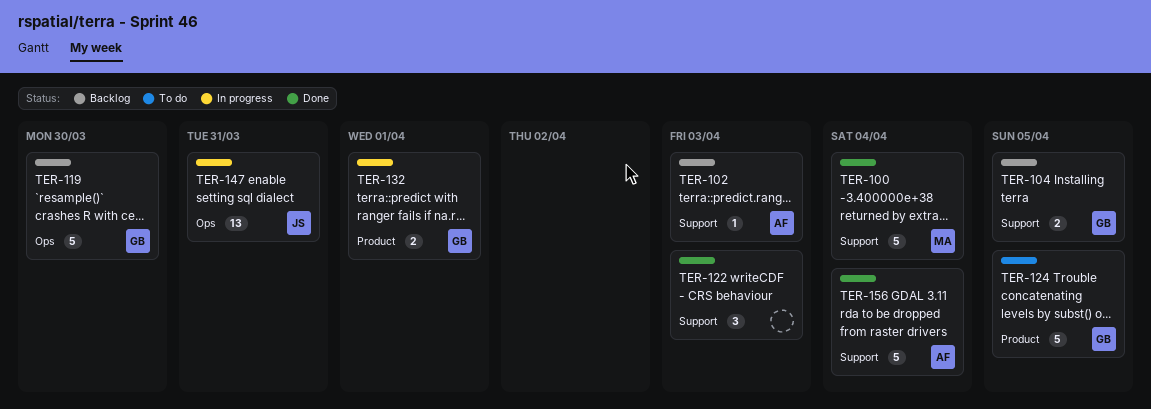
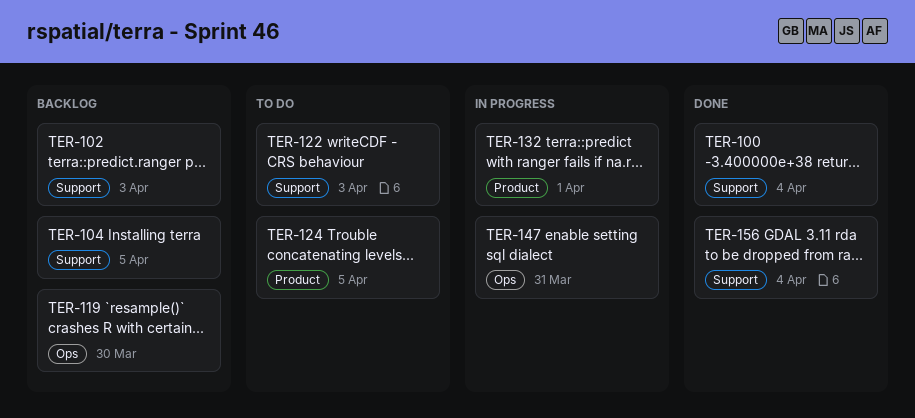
TER-122, status: Done -> To do

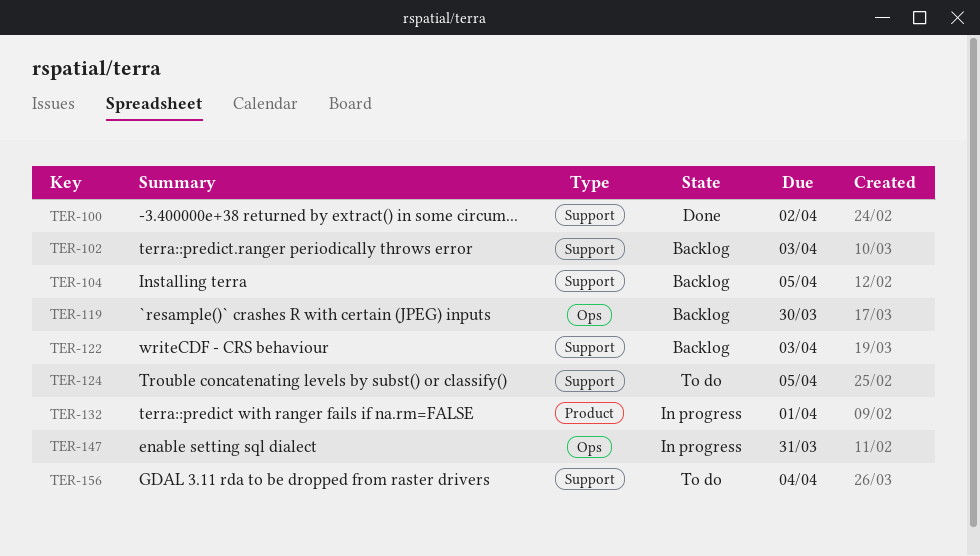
TER-100, due: Apr 4 -> Apr 2
TER-122, status: To do -> Backlog
TER-124, label: Product -> Support
TER-156, status: Done -> To do

